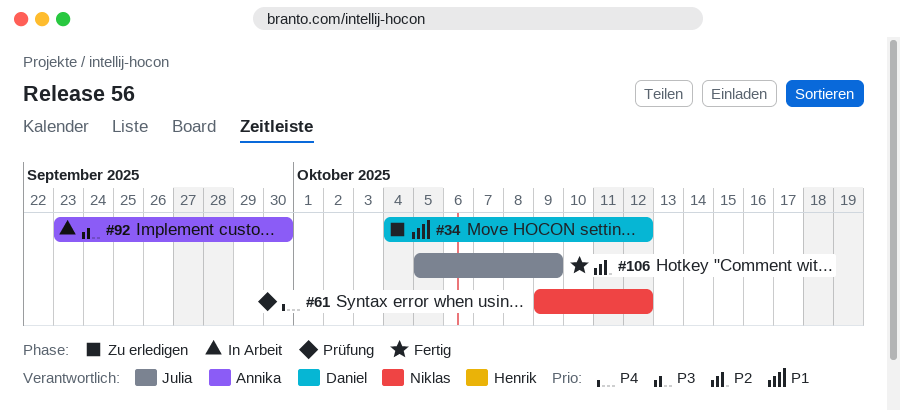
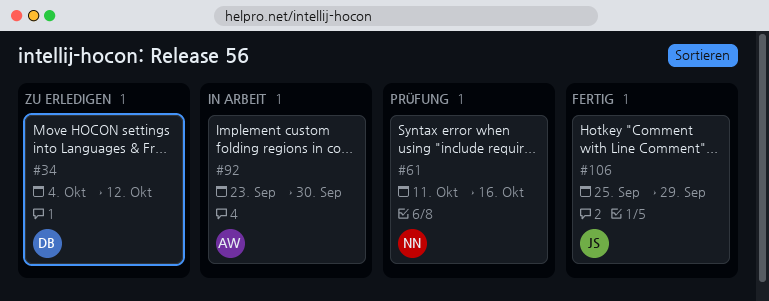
#61, start: Oct 9 -> Oct 11
#61, due: Oct 12 -> Oct 16
#106, start: Oct 5 -> Sep 25
#106, due: Oct 9 -> Sep 29

